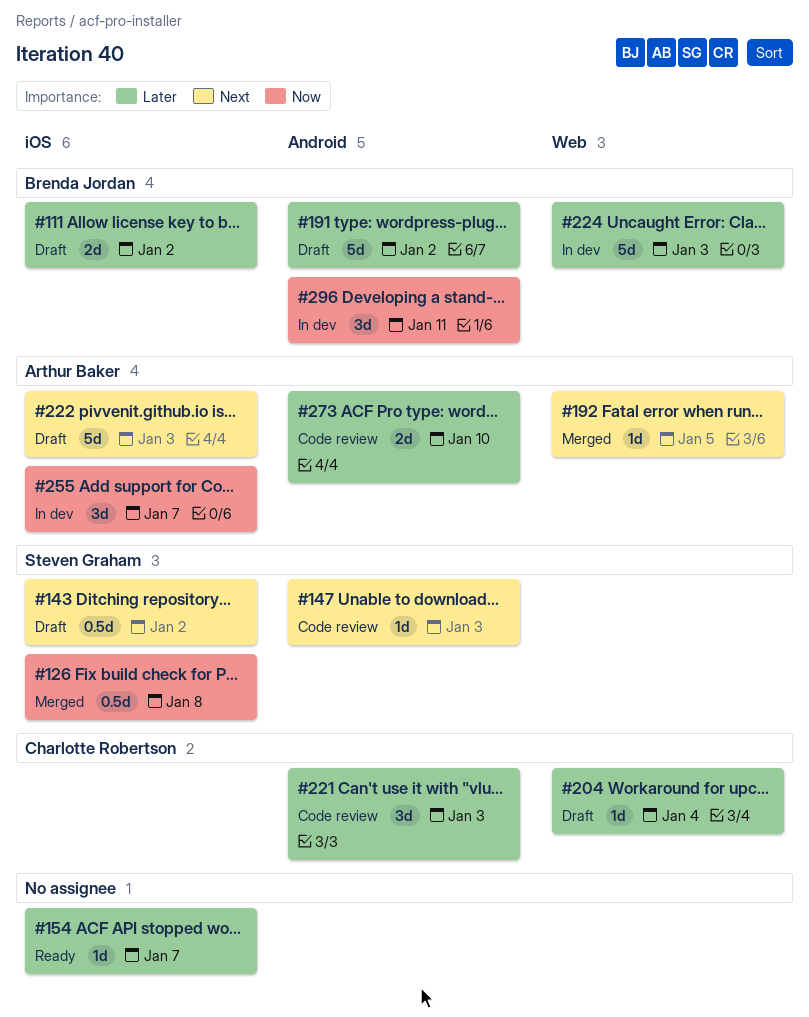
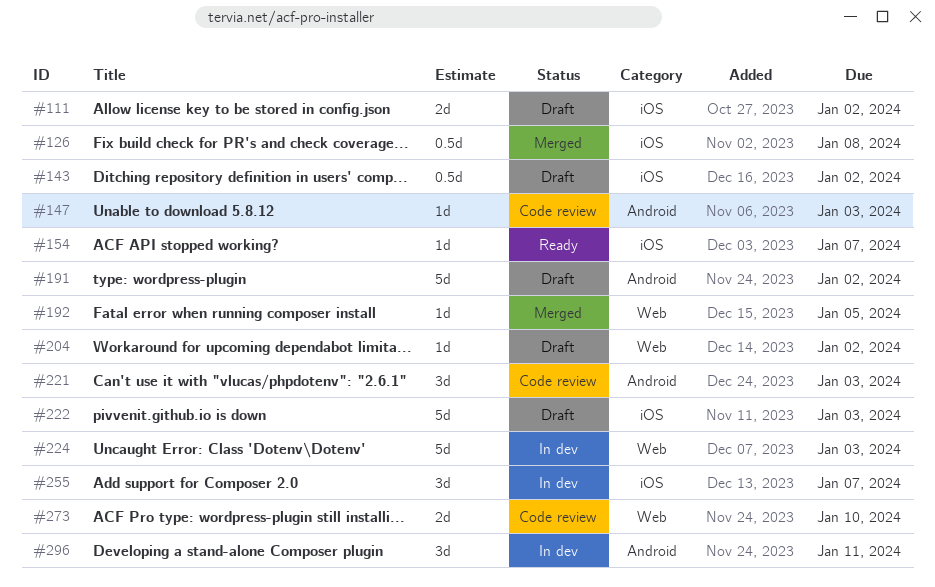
#204, due: Jan 4 -> Jan 2
#273, label: Android -> Web

